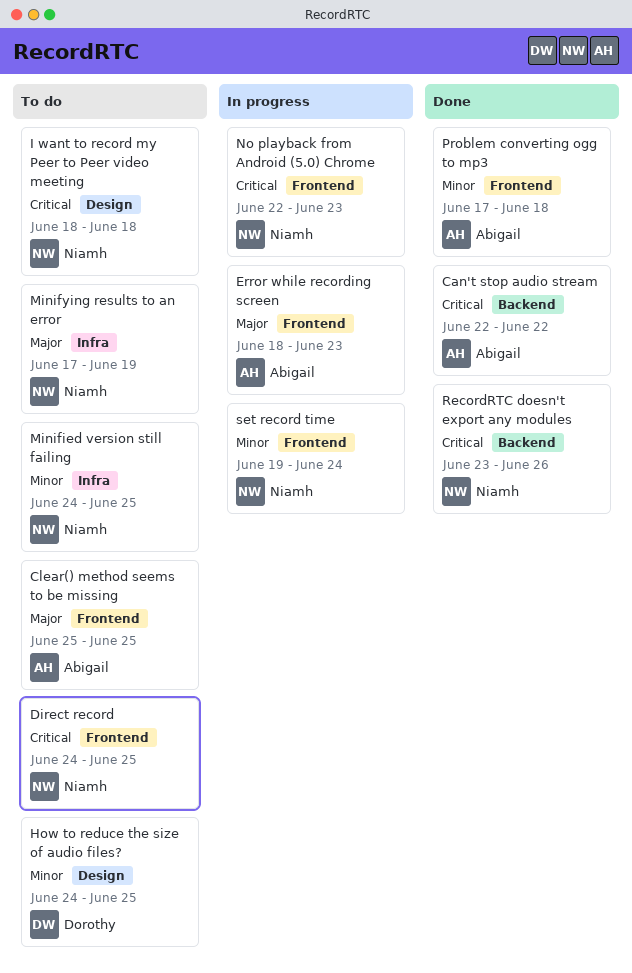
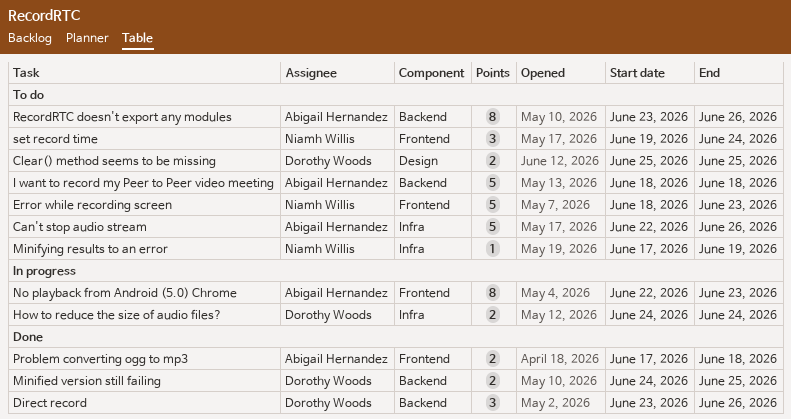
Can't stop audio stream, status: Done -> To do
Can't stop audio stream, label: Backend -> Infra
Can't stop audio stream, due: Jun 22 -> Jun 26
Clear() method seems to be missing, owner: Abigail Hernandez -> Dorothy Woods
Clear() method seems to be missing, label: Frontend -> Design
Direct record, status: To do -> Done
Direct record, owner: Niamh Willis -> Dorothy Woods
Direct record, label: Frontend -> Backend
Direct record, start: Jun 24 -> Jun 23
Direct record, due: Jun 25 -> Jun 26
Error while recording screen, status: In progress -> To do
Error while recording screen, owner: Abigail Hernandez -> Niamh Willis
How to reduce the size of audio files?, status: To do -> In progress
How to reduce the size of audio files?, label: Design -> Infra
How to reduce the size of audio files?, due: Jun 25 -> Jun 24
I want to record my Peer to Peer video meeting, owner: Niamh Willis -> Abigail Hernandez
I want to record my Peer to Peer video meeting, label: Design -> Backend
Minified version still failing, status: To do -> Done
Minified version still failing, owner: Niamh Willis -> Dorothy Woods
Minified version still failing, label: Infra -> Backend
No playback from Android (5.0) Chrome, owner: Niamh Willis -> Abigail Hernandez
RecordRTC doesn't export any modules, status: Done -> To do
RecordRTC doesn't export any modules, owner: Niamh Willis -> Abigail Hernandez
set record time, status: In progress -> To do

